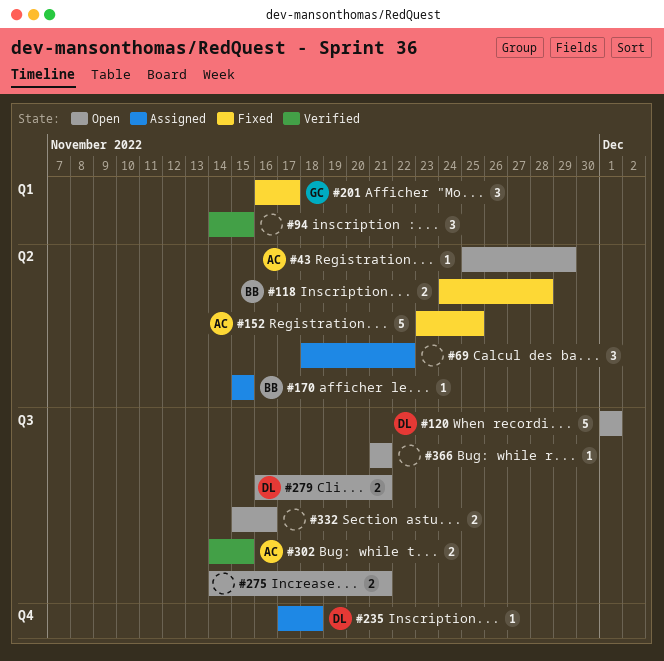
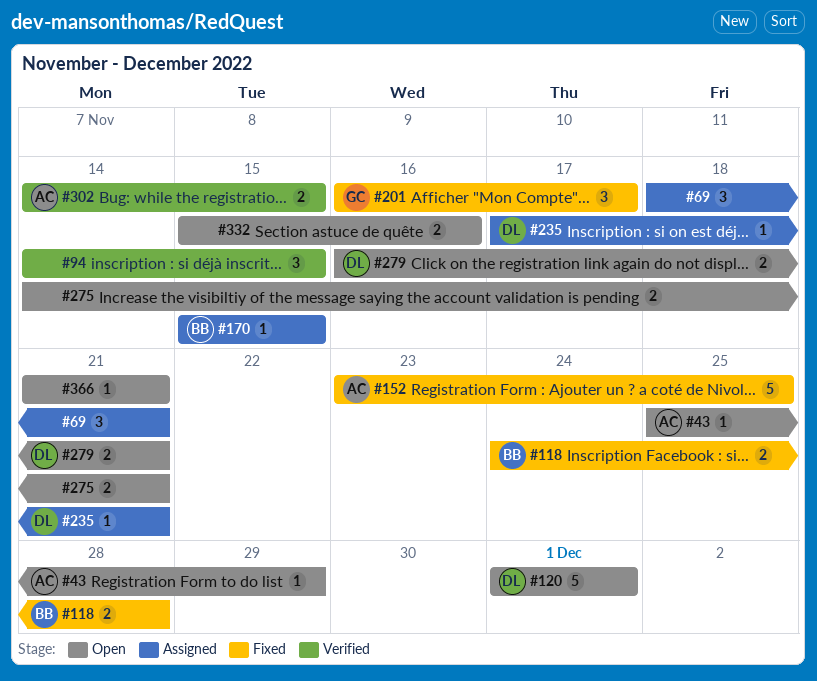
#69, due: Nov 22 -> Nov 21
#235, due: Nov 18 -> Nov 21

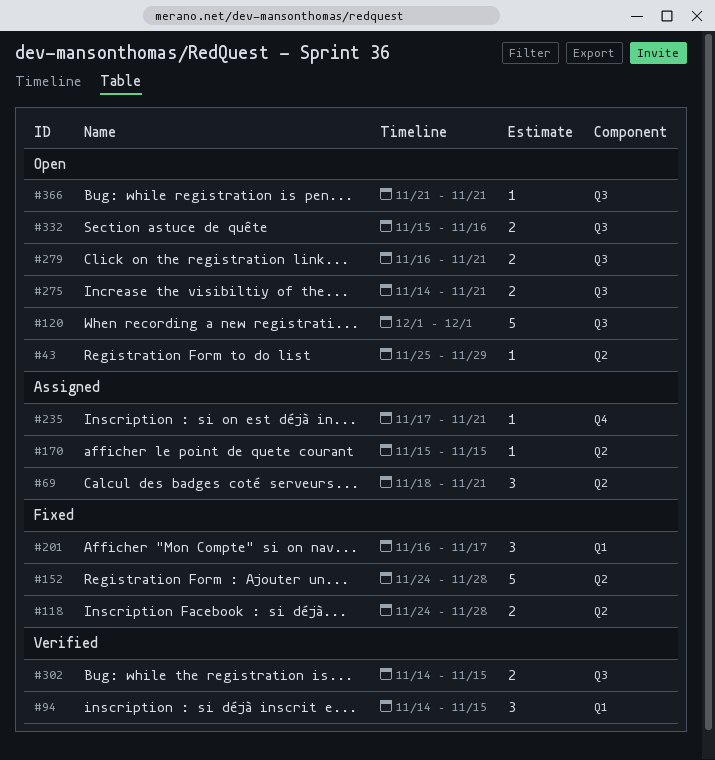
#152, start: Nov 23 -> Nov 24
#152, due: Nov 25 -> Nov 28

